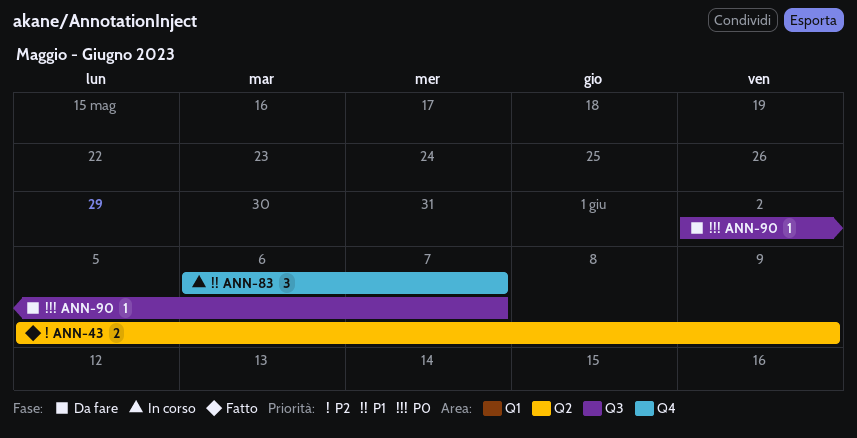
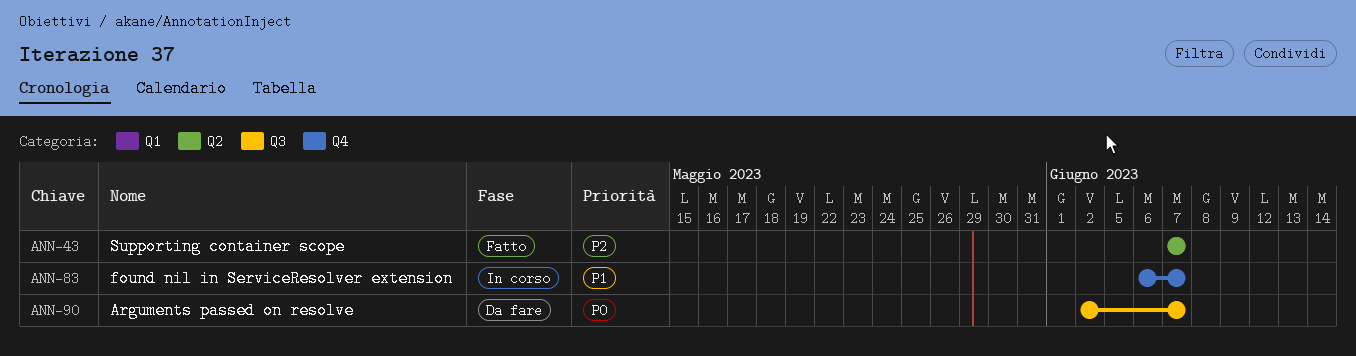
ANN-43, start: Jun 5 -> Jun 7
ANN-43, due: Jun 9 -> Jun 7

